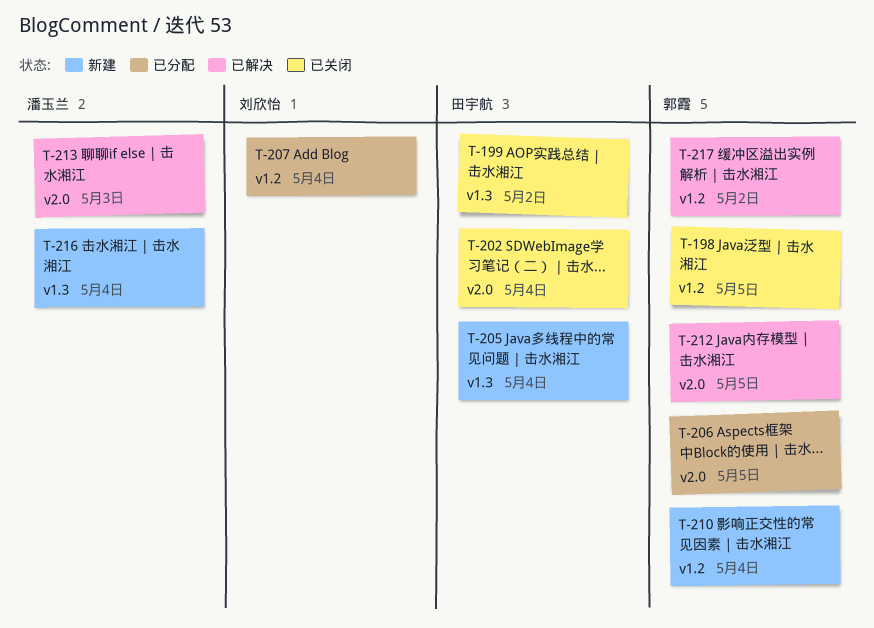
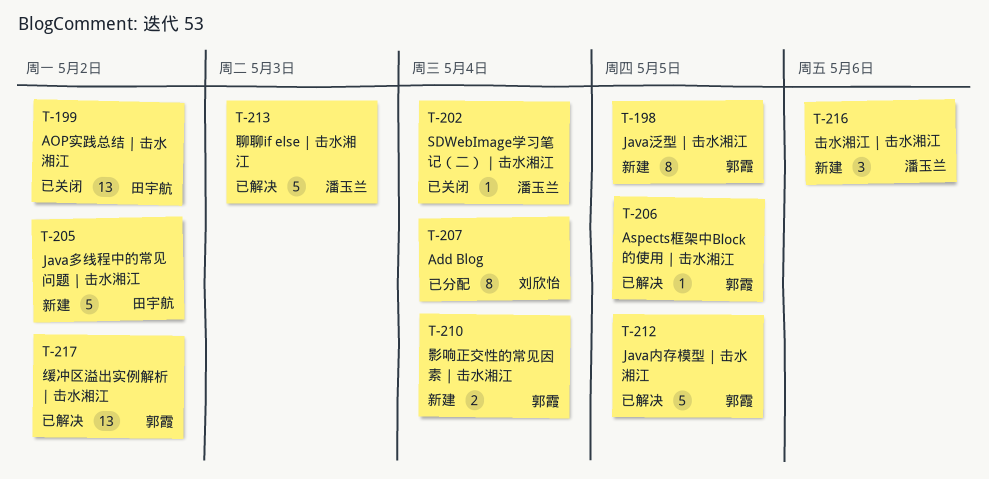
T-198, status: 已关闭 -> 新建
T-202, owner: 田宇航 -> 潘玉兰
T-205, due: May 4 -> May 2
T-206, status: 已分配 -> 已解决
T-216, due: May 4 -> May 6

